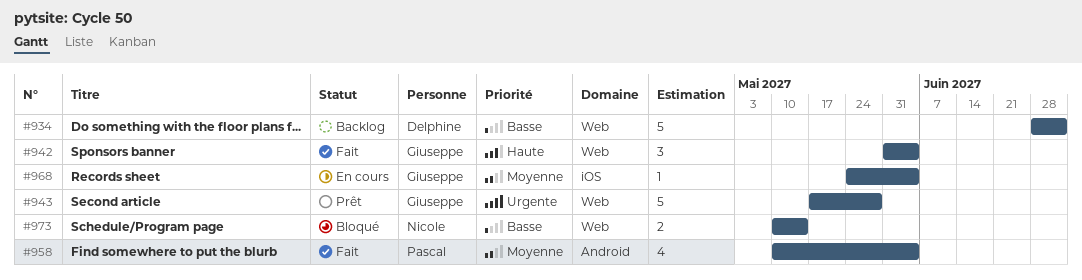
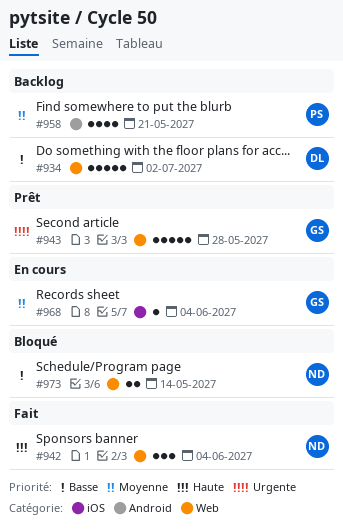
#942, owner: Giuseppe -> Nicole
#958, status: Fait -> Backlog
#958, due: Jun 4 -> May 21

